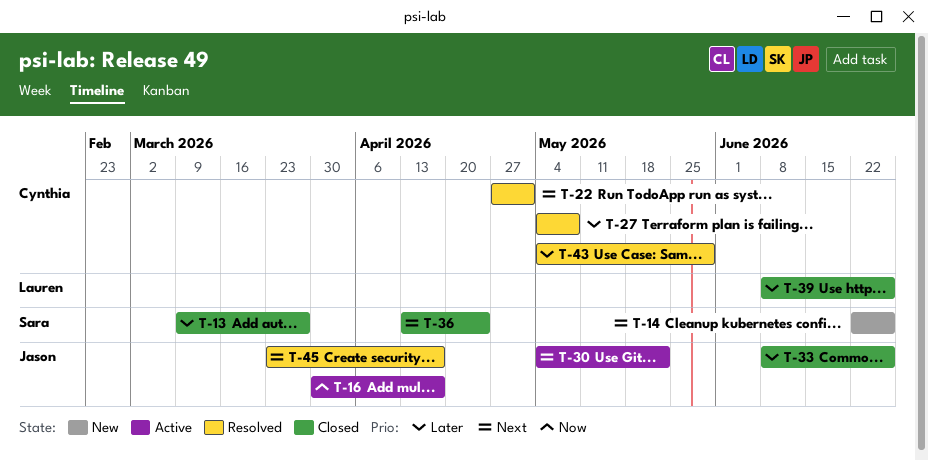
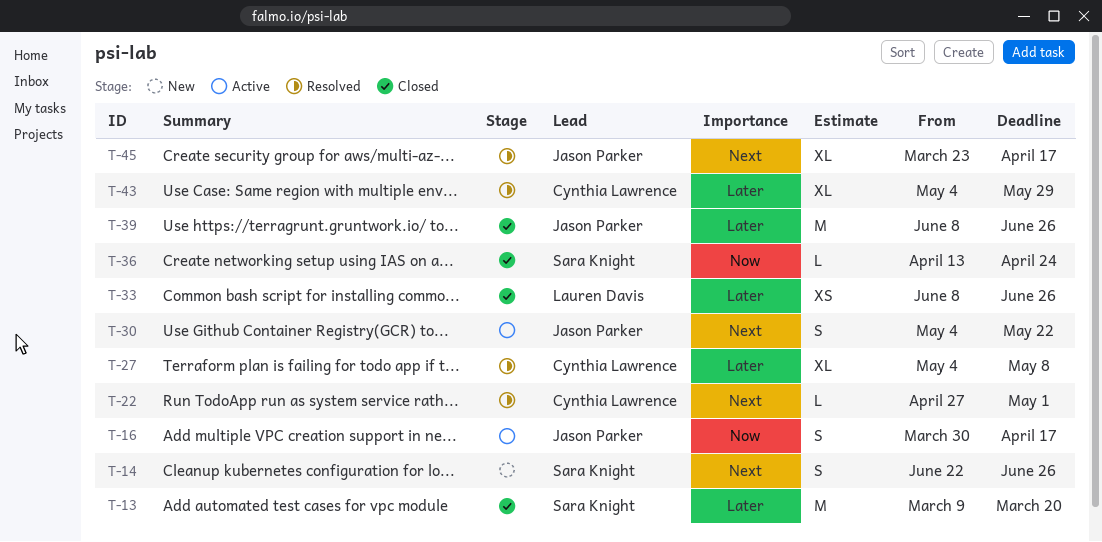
T-13, due: Mar 27 -> Mar 20
T-33, owner: Jason Parker -> Lauren Davis
T-36, priority: Next -> Now
T-39, owner: Lauren Davis -> Jason Parker

